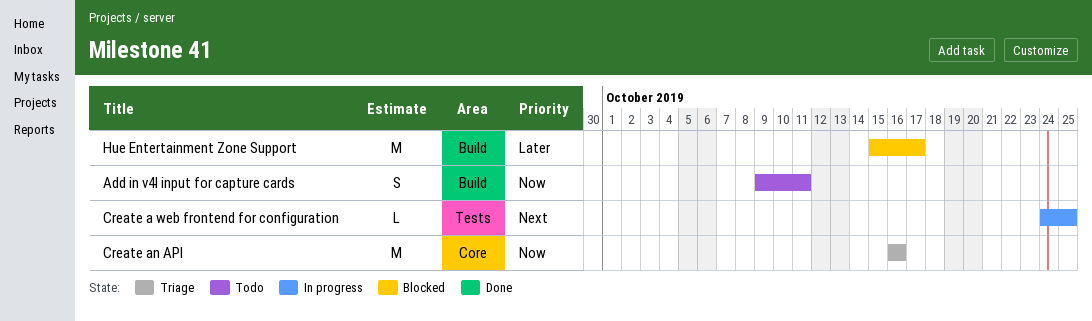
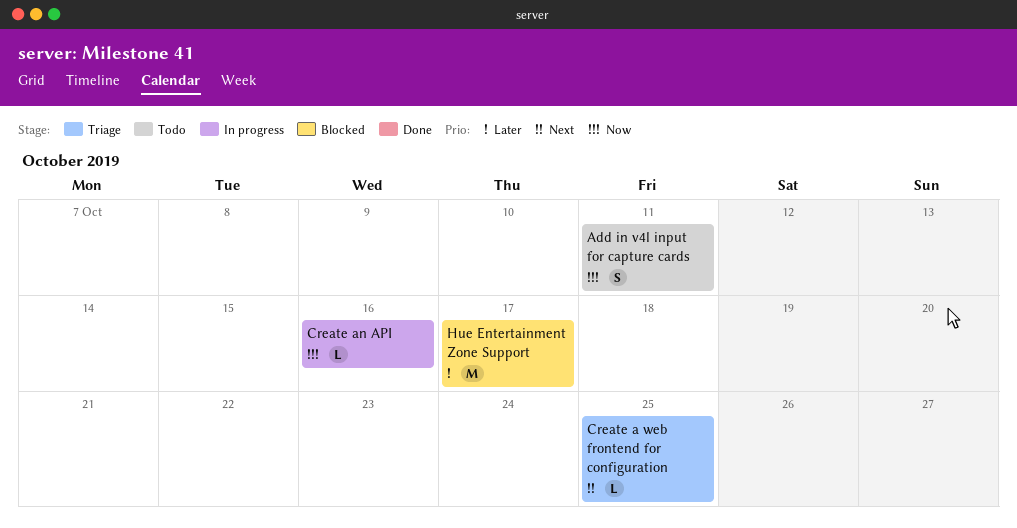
Create a web frontend for configuration, status: In progress -> Triage
Create an API, status: Triage -> In progress
Create an API, estimate: M -> L

